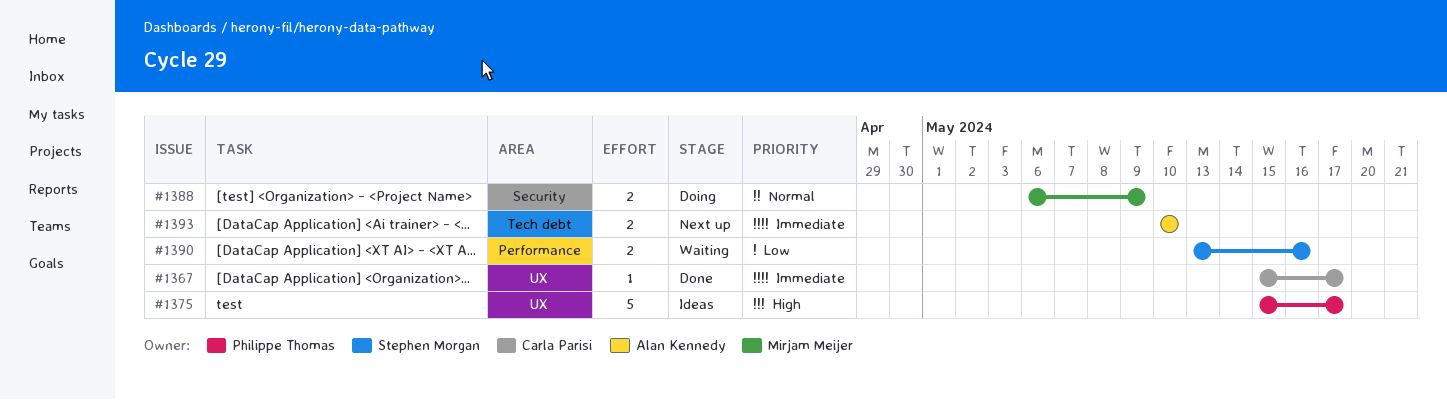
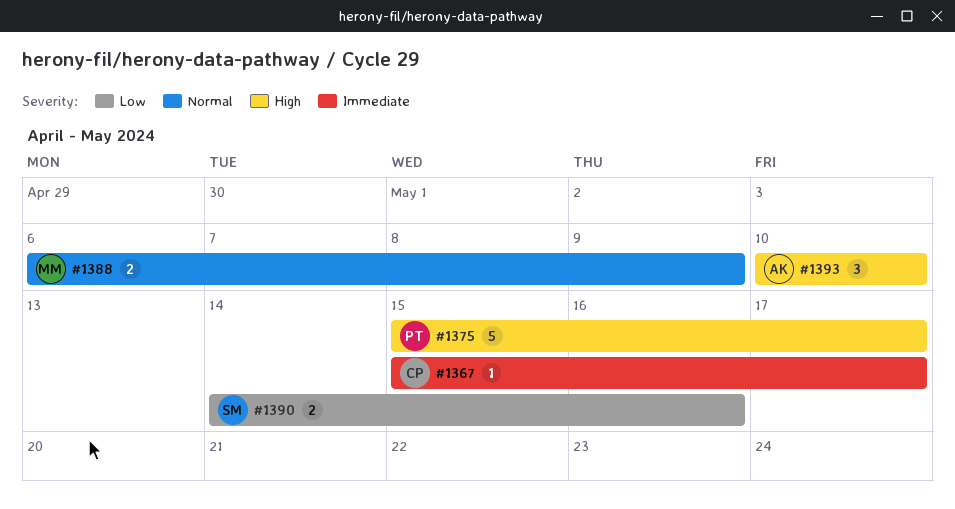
#1390, start: May 13 -> May 14
#1393, priority: Immediate -> High
#1393, estimate: 2 -> 3

